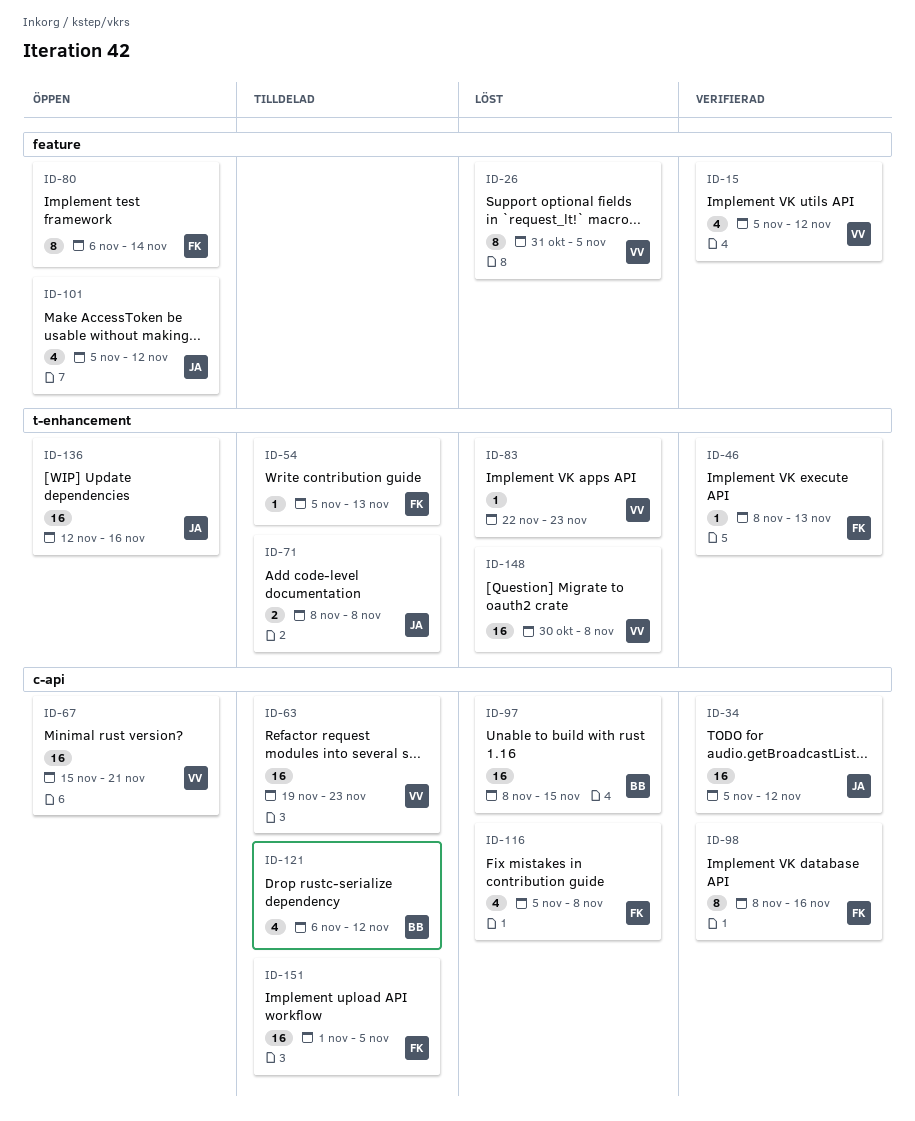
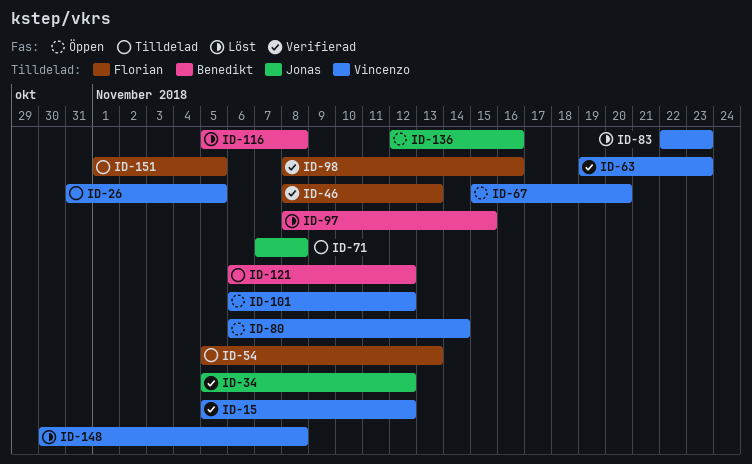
ID-26, status: Löst -> Tilldelad
ID-63, status: Tilldelad -> Verifierad
ID-67, due: Nov 21 -> Nov 20
ID-71, start: Nov 8 -> Nov 7
ID-80, owner: Florian -> Vincenzo
ID-101, owner: Jonas -> Vincenzo
ID-101, start: Nov 5 -> Nov 6
ID-116, owner: Florian -> Benedikt

